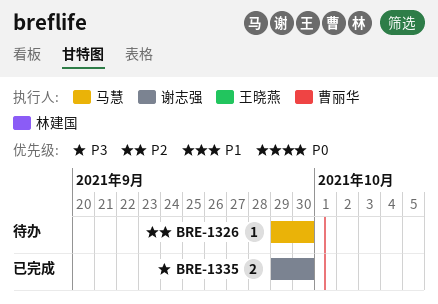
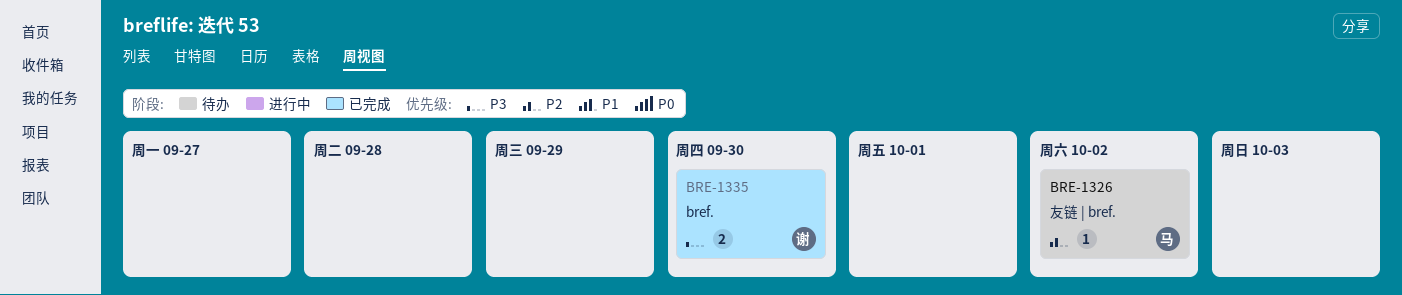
BRE-1326, due: Sep 30 -> Oct 2

